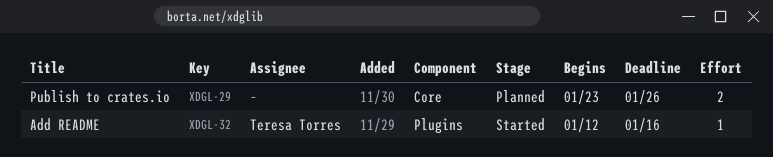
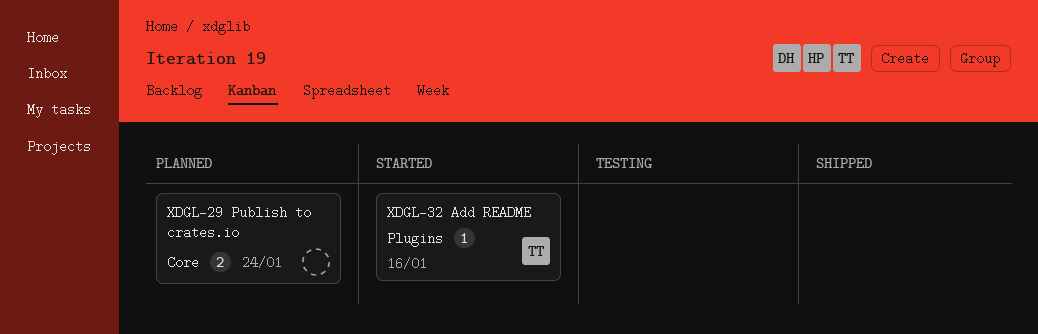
XDGL-29, due: Jan 26 -> Jan 24

